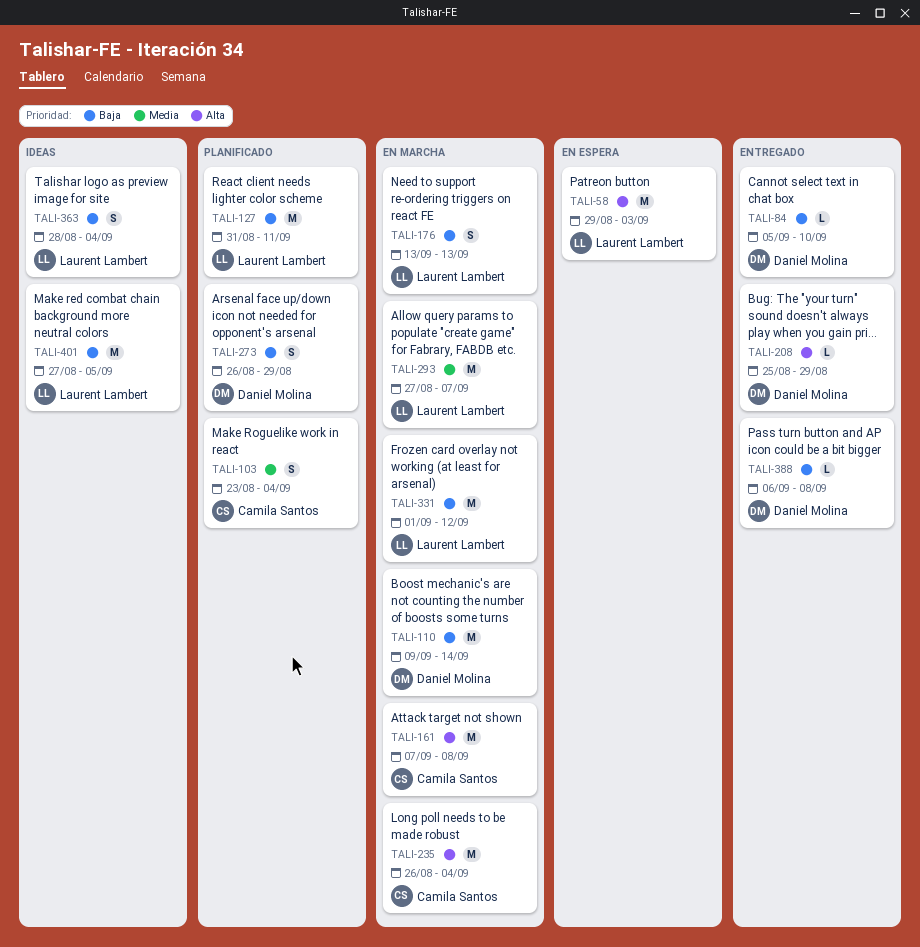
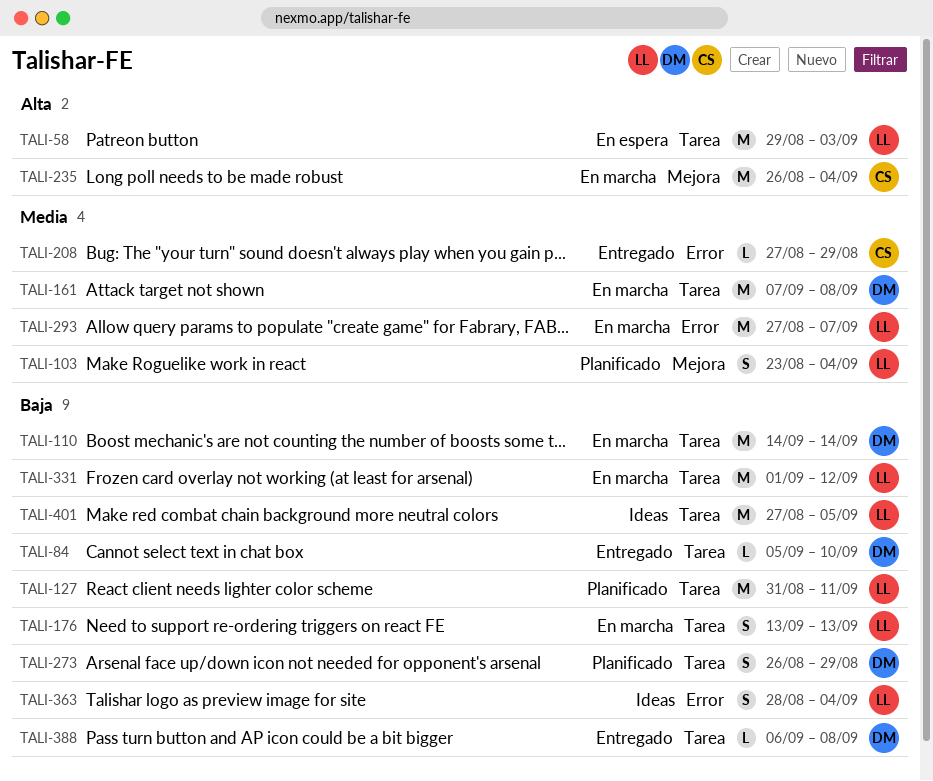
TALI-103, owner: Camila Santos -> Laurent Lambert
TALI-110, start: Sep 9 -> Sep 14
TALI-161, owner: Camila Santos -> Daniel Molina
TALI-161, priority: Alta -> Media
TALI-208, owner: Daniel Molina -> Camila Santos
TALI-208, priority: Alta -> Media
TALI-208, start: Aug 25 -> Aug 27

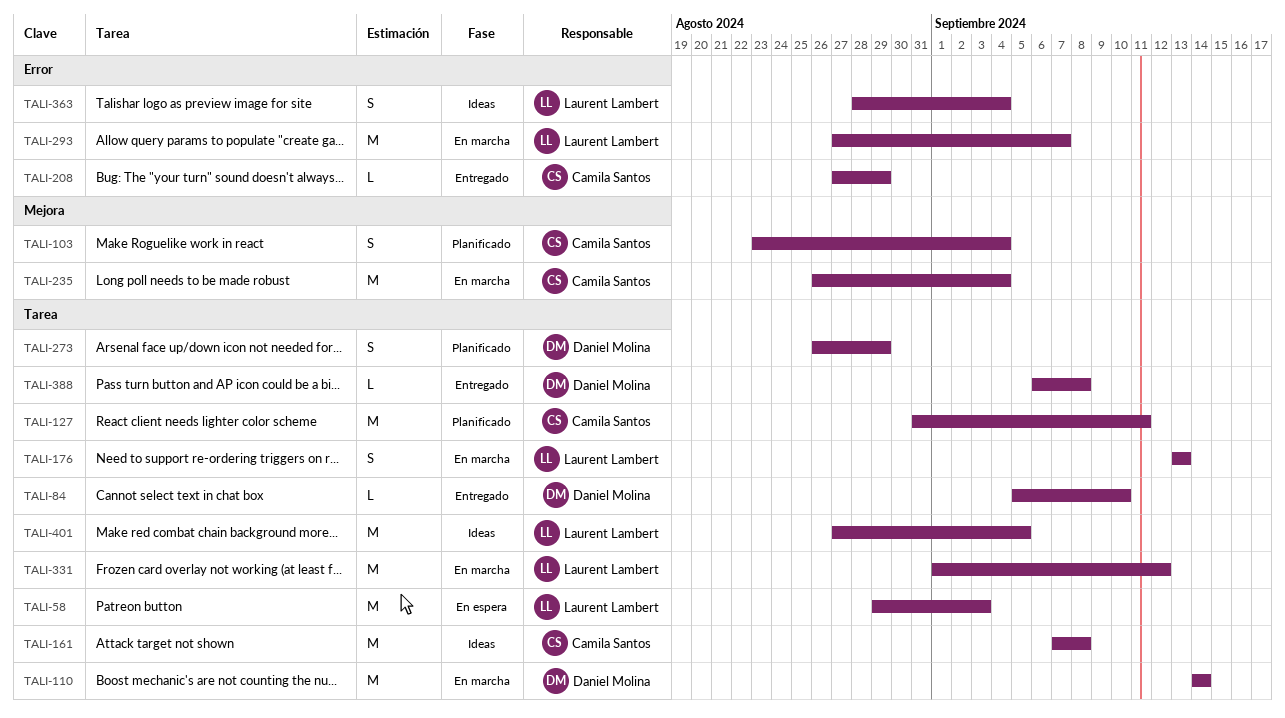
TALI-103, owner: Laurent Lambert -> Camila Santos
TALI-127, owner: Laurent Lambert -> Camila Santos
TALI-161, status: En marcha -> Ideas
TALI-161, owner: Daniel Molina -> Camila Santos

